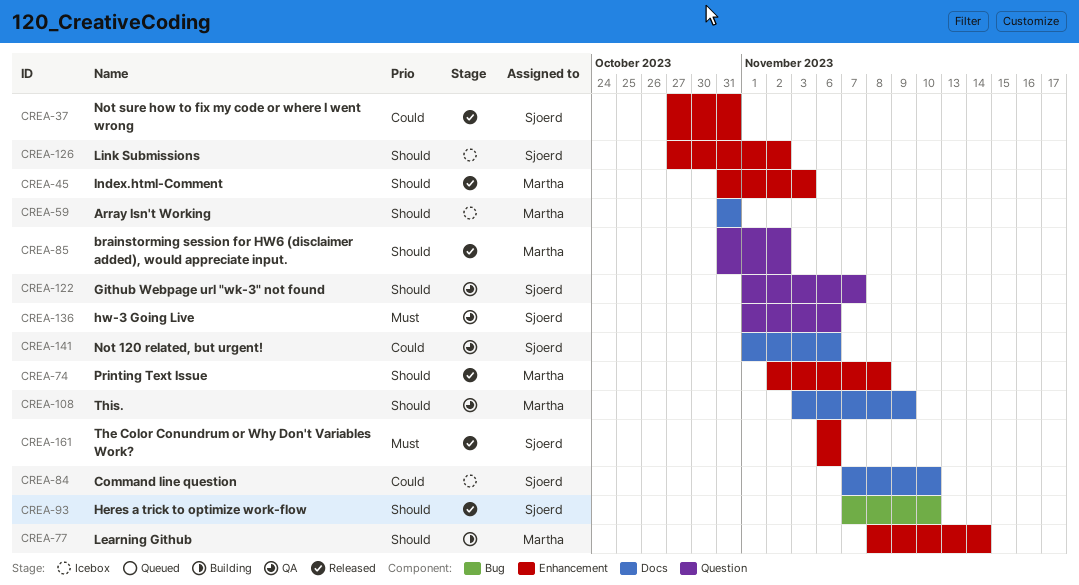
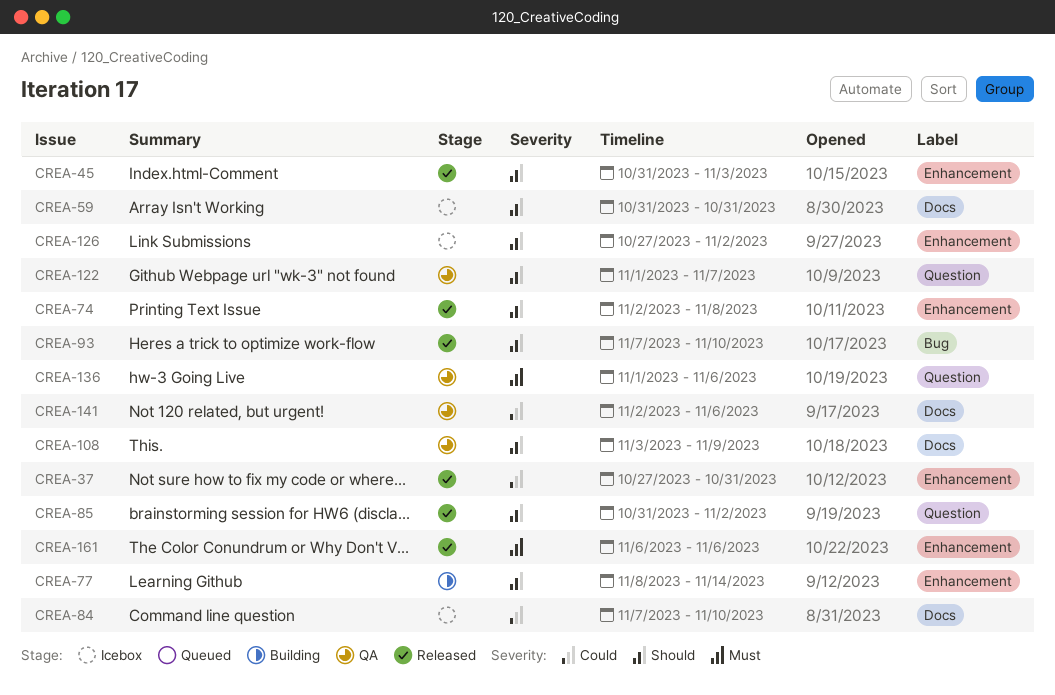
CREA-141, start: Nov 1 -> Nov 2

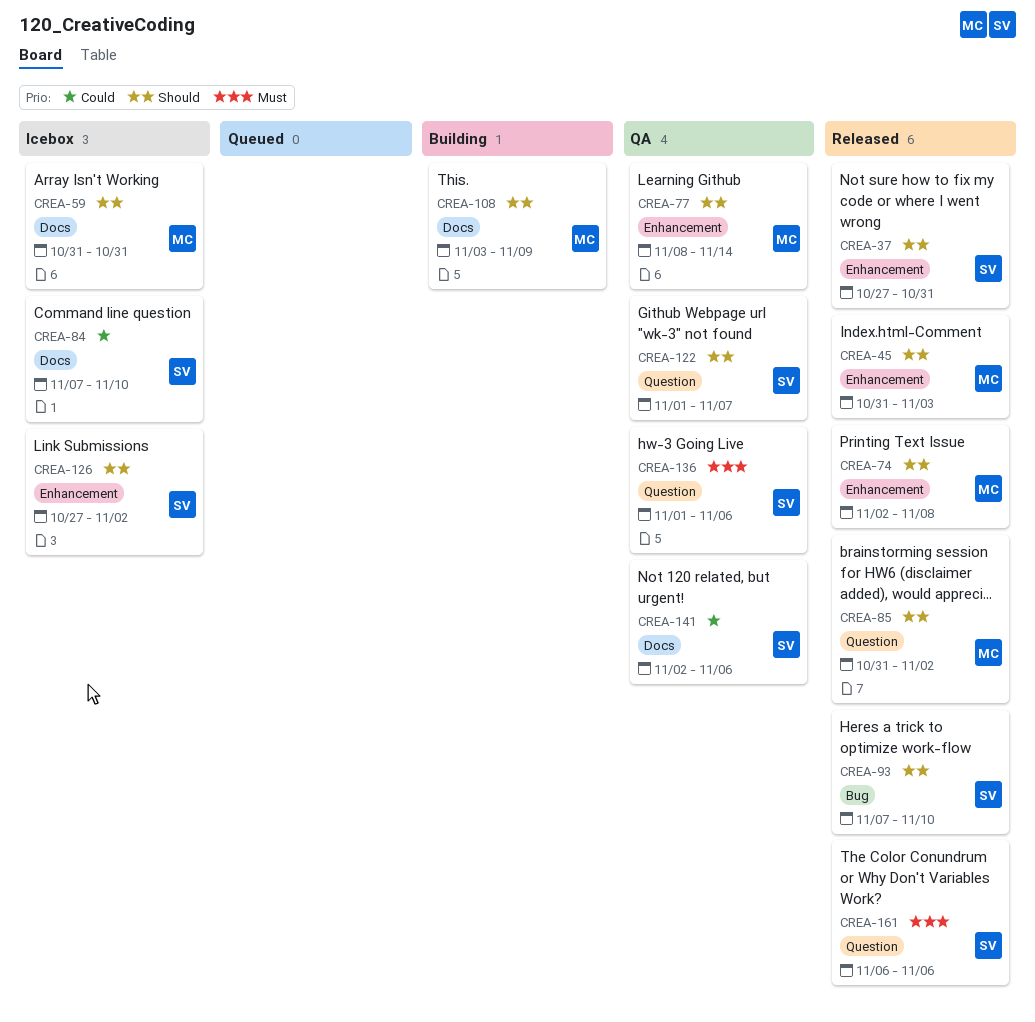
CREA-37, priority: Could -> Should
CREA-77, status: Building -> QA
CREA-108, status: QA -> Building
CREA-161, label: Enhancement -> Question

